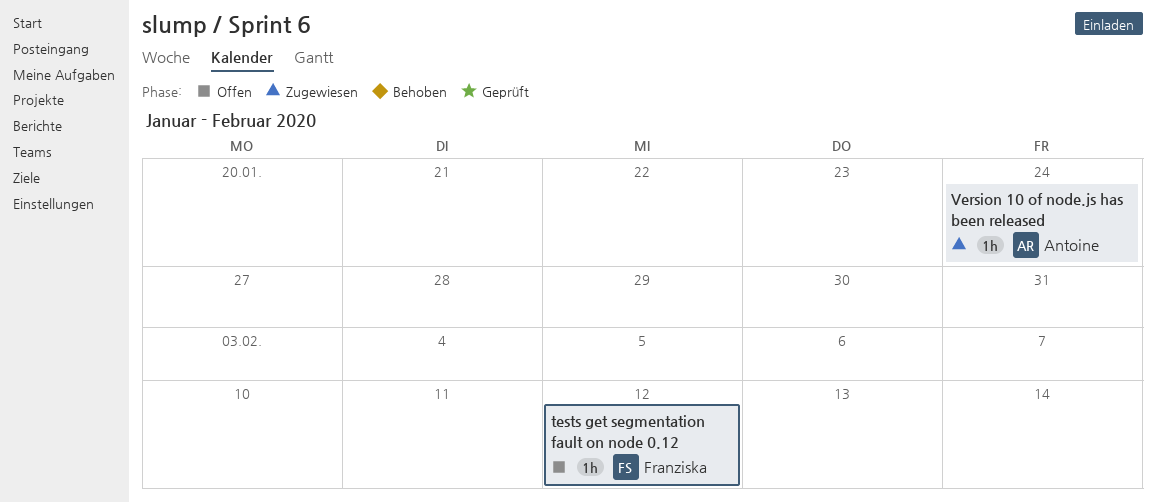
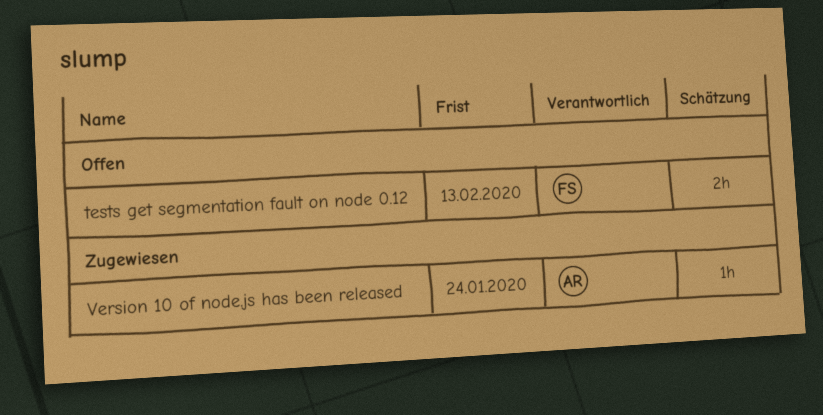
tests get segmentation fault on node 0.12, estimate: 1h -> 2h
tests get segmentation fault on node 0.12, due: Feb 12 -> Feb 13

